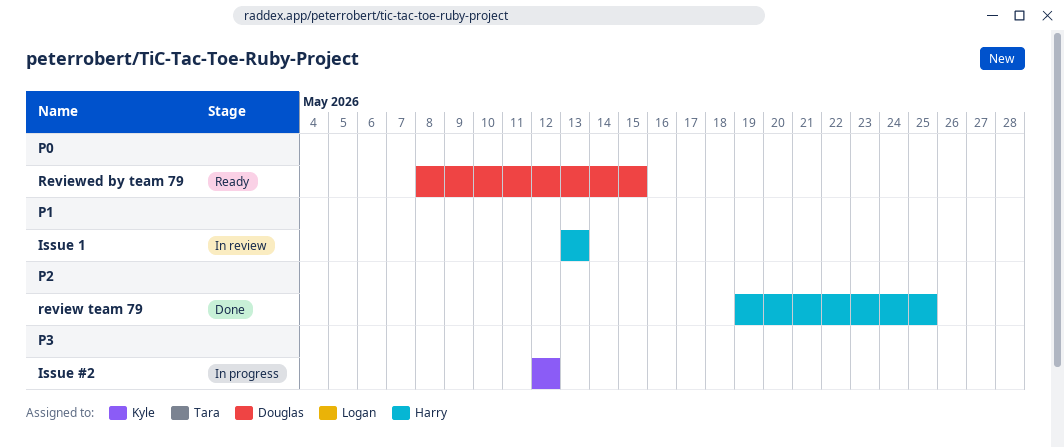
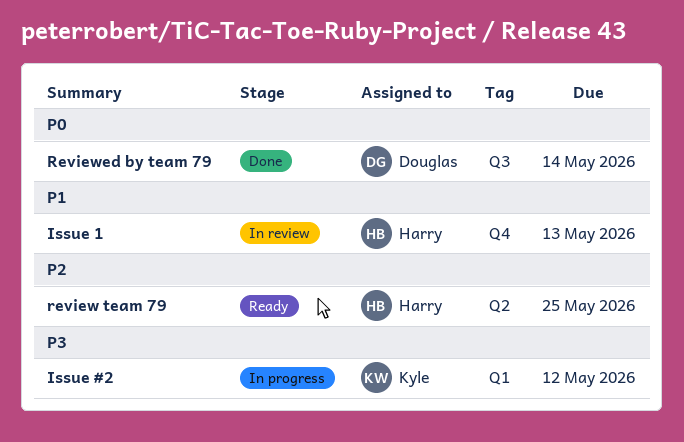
review team 79, status: Done -> Ready
Reviewed by team 79, status: Ready -> Done
Reviewed by team 79, due: May 15 -> May 14

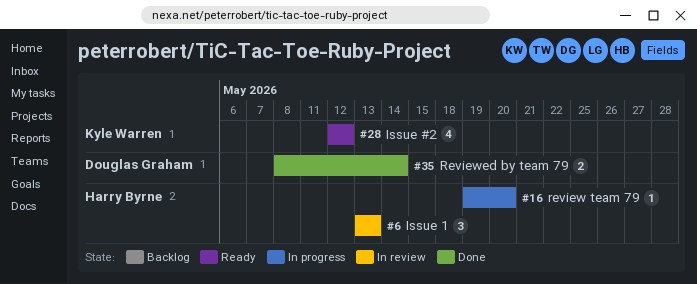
Issue #2, status: In progress -> Ready
review team 79, status: Ready -> In progress
review team 79, due: May 25 -> May 20

